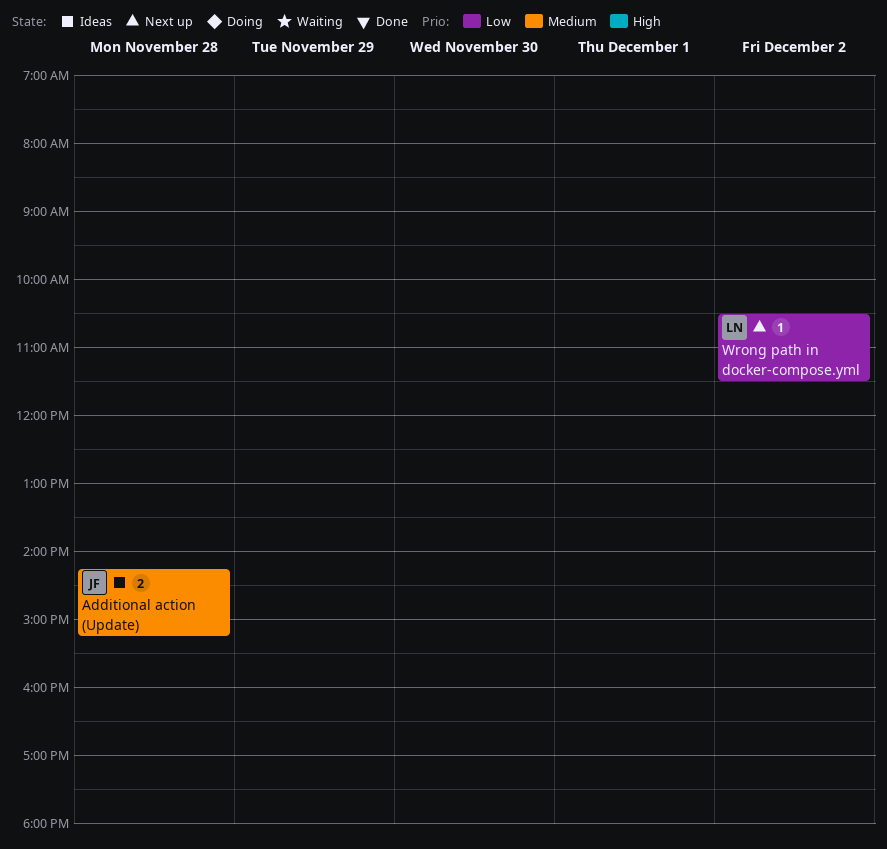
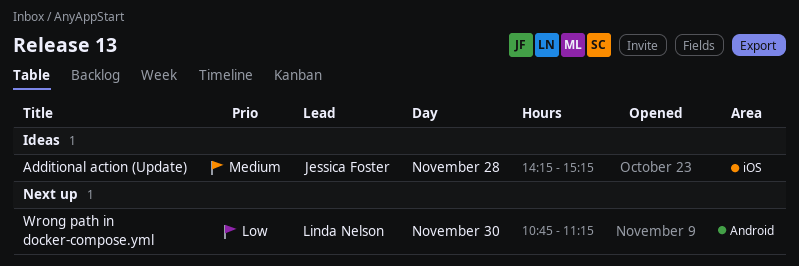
Wrong path in docker-compose.yml, day: Dec 2 -> Nov 30
Wrong path in docker-compose.yml, begins: 10:30 -> 10:45
Wrong path in docker-compose.yml, ends: 11:30 -> 11:15

